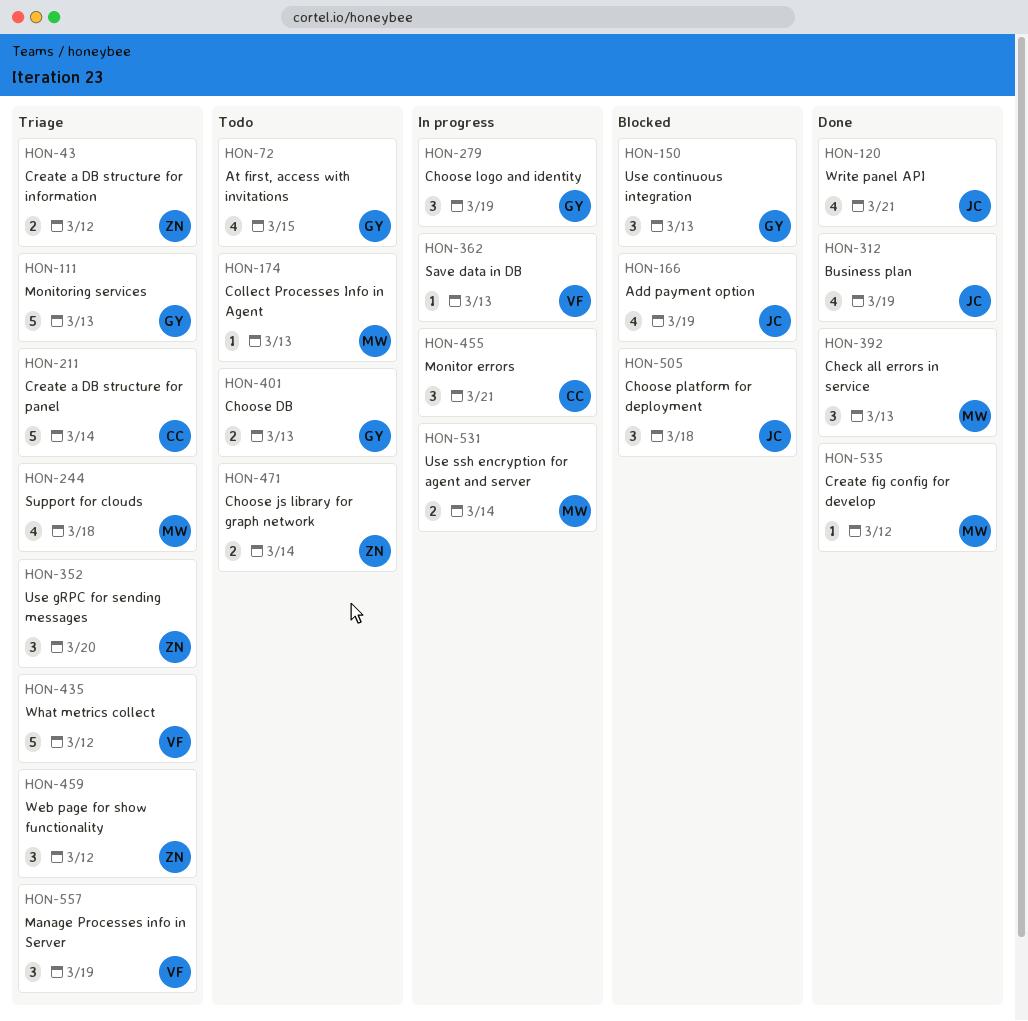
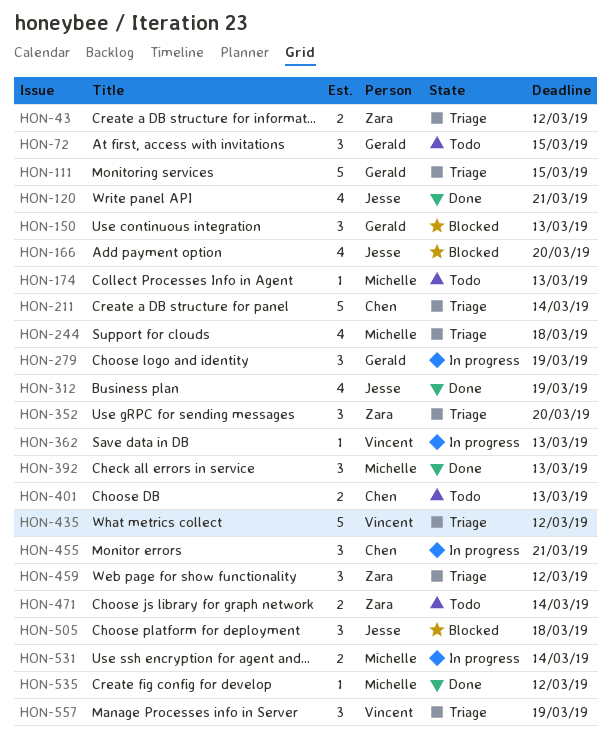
HON-72, estimate: 4 -> 3
HON-111, due: Mar 13 -> Mar 15
HON-166, due: Mar 19 -> Mar 20
HON-401, owner: Gerald -> Chen

